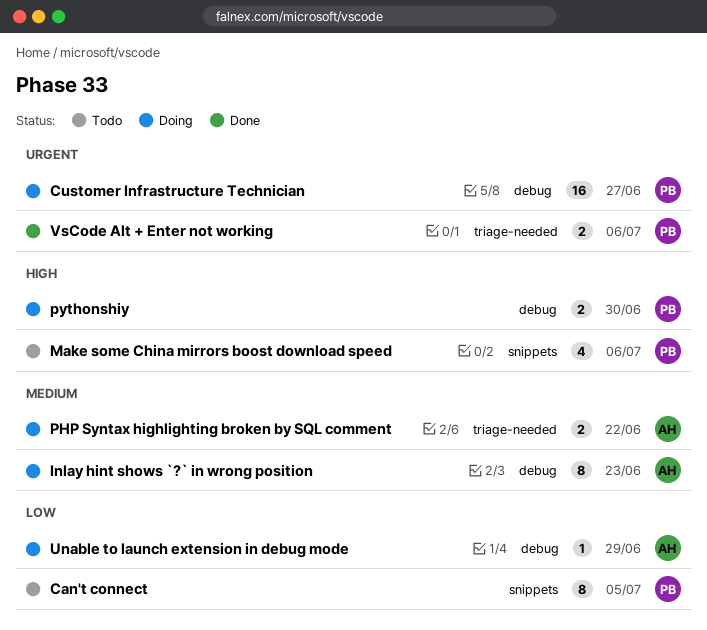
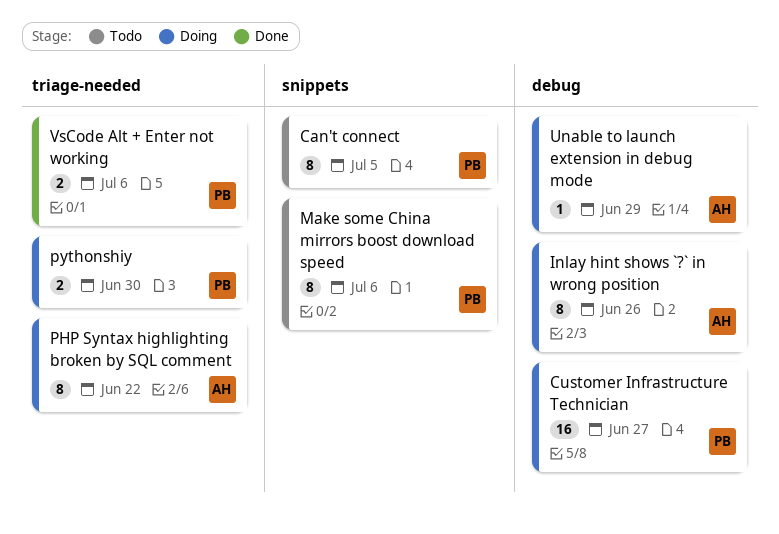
Inlay hint shows `?` in wrong position, due: Jun 23 -> Jun 26
Make some China mirrors boost download speed, estimate: 4 -> 8
PHP Syntax highlighting broken by SQL comment, estimate: 2 -> 8
pythonshiy, label: debug -> triage-needed

